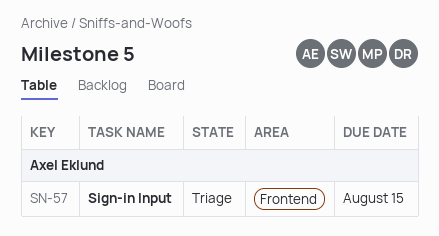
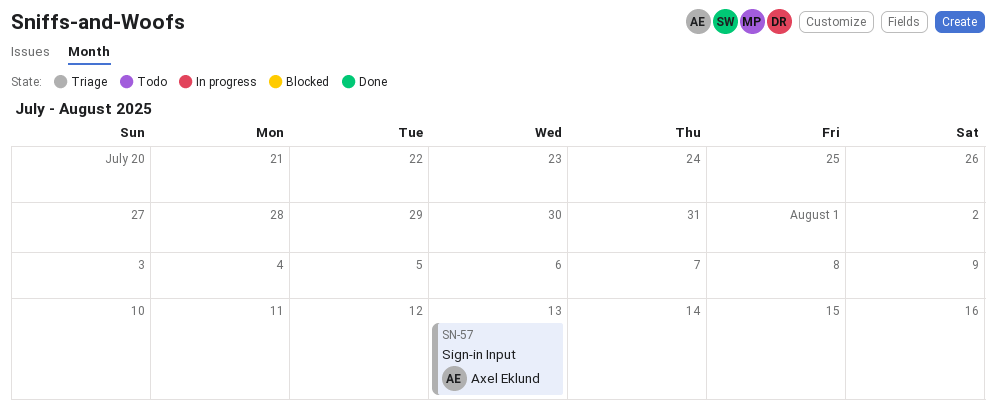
SN-57, due: Aug 15 -> Aug 13

